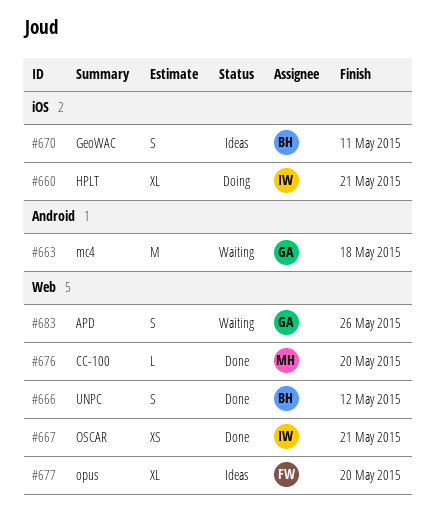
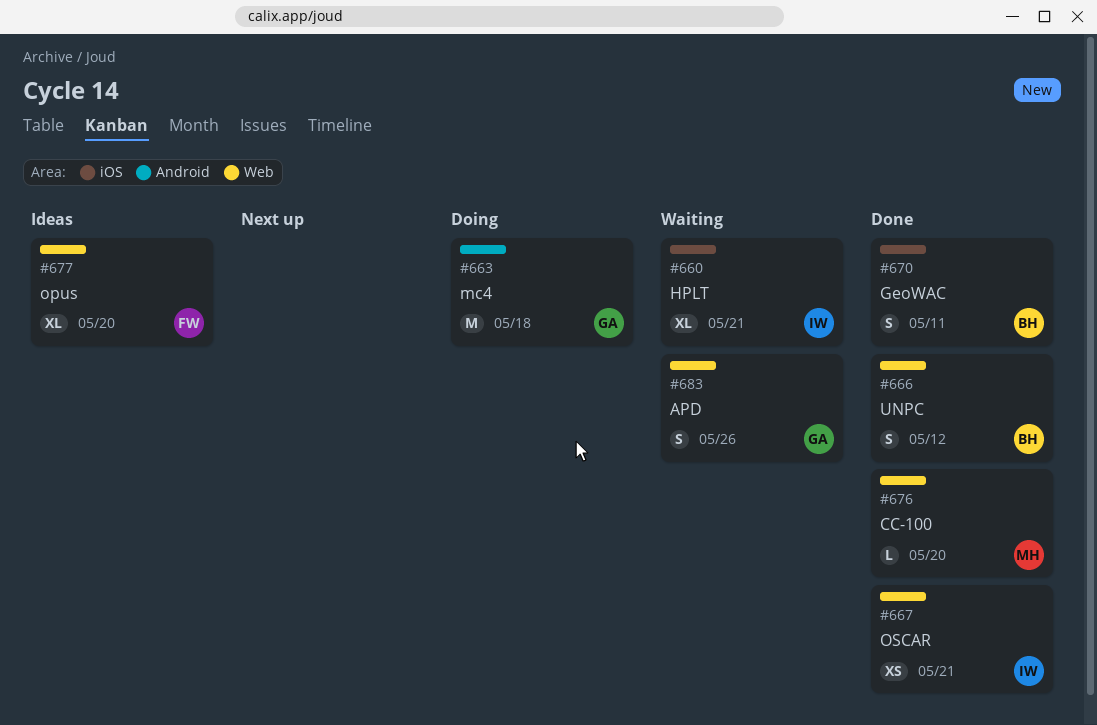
#660, status: Doing -> Waiting
#663, status: Waiting -> Doing
#670, status: Ideas -> Done

